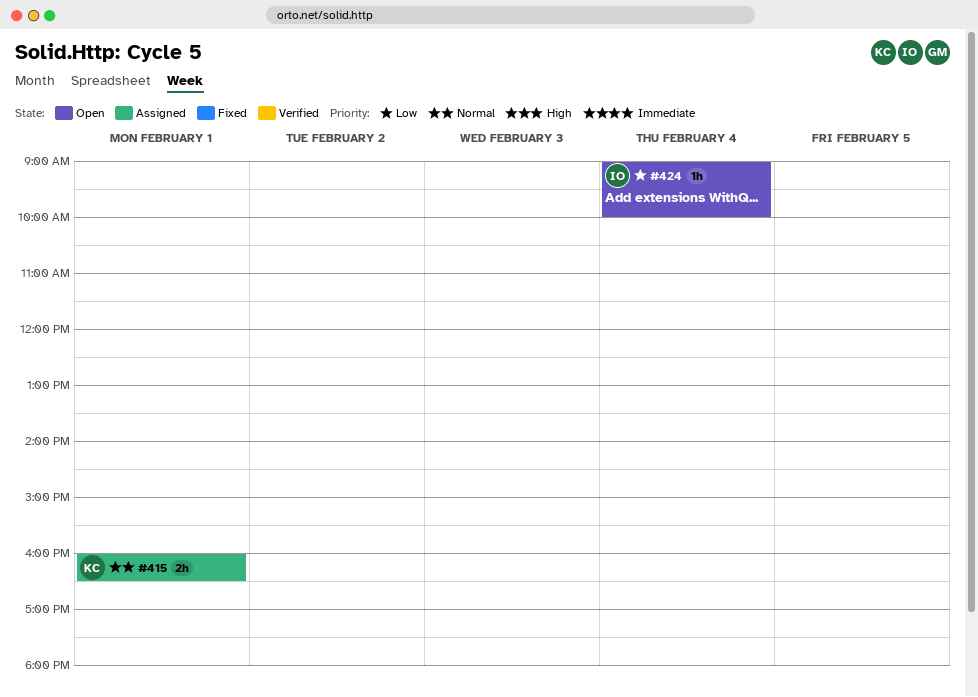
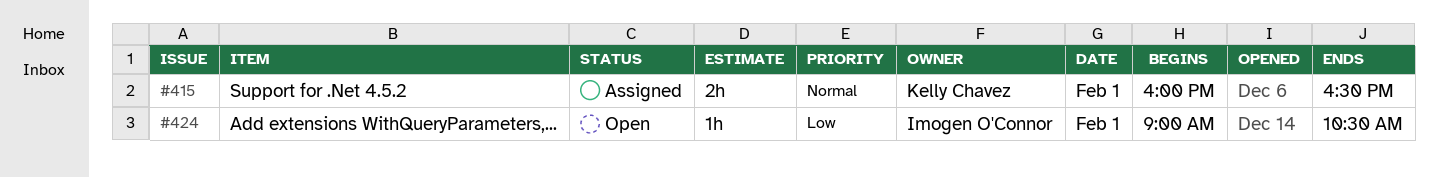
#424, day: Feb 4 -> Feb 1
#424, ends: 10:00 -> 10:30

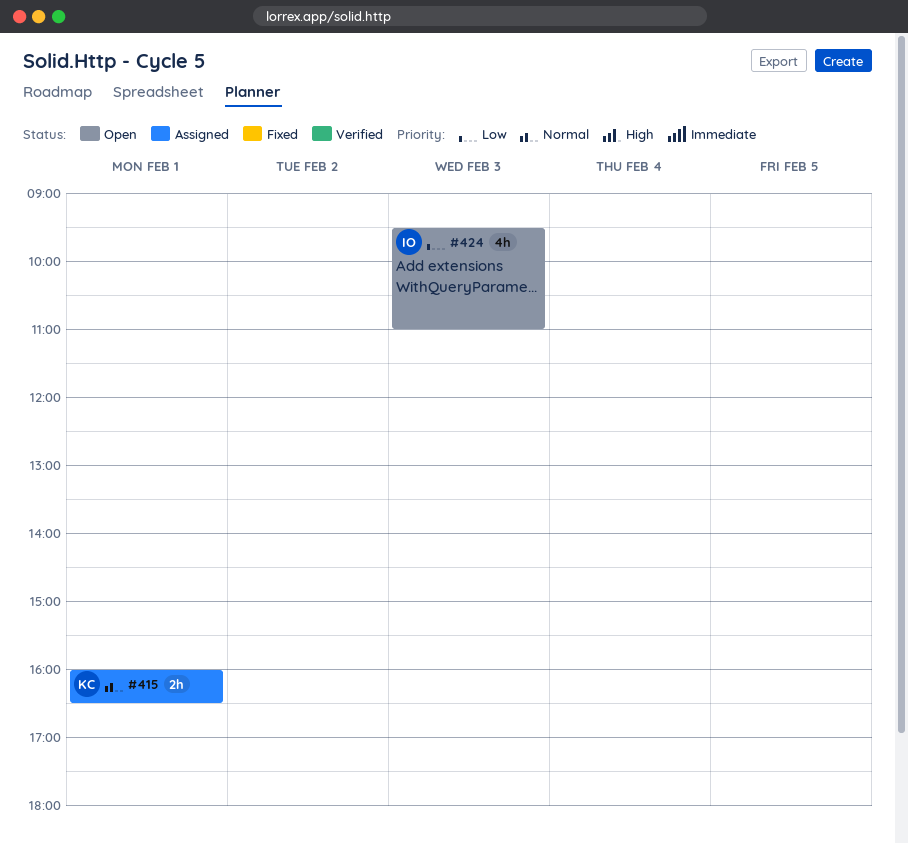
#424, estimate: 1h -> 4h
#424, day: Feb 1 -> Feb 3
#424, begins: 09:00 -> 09:30
#424, ends: 10:30 -> 11:00

